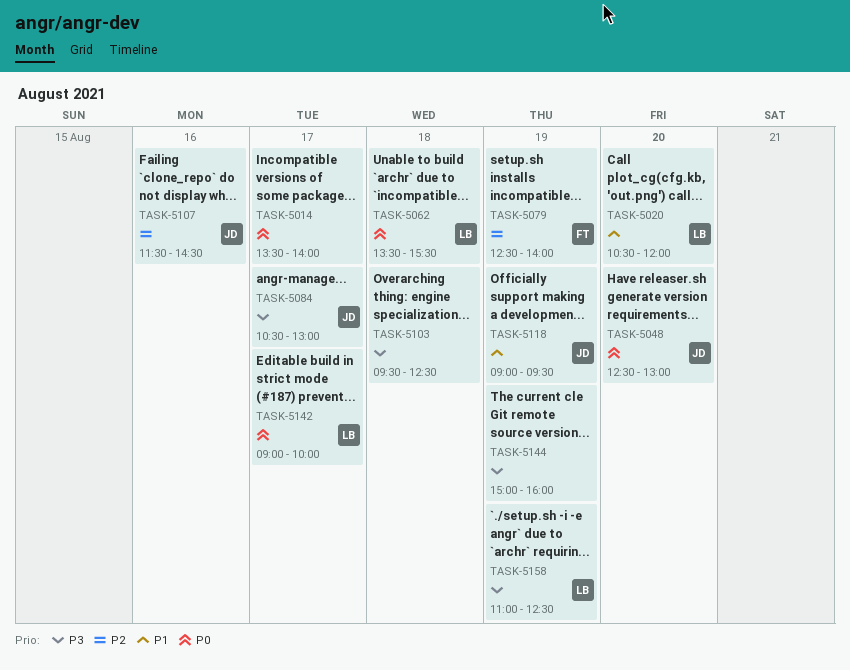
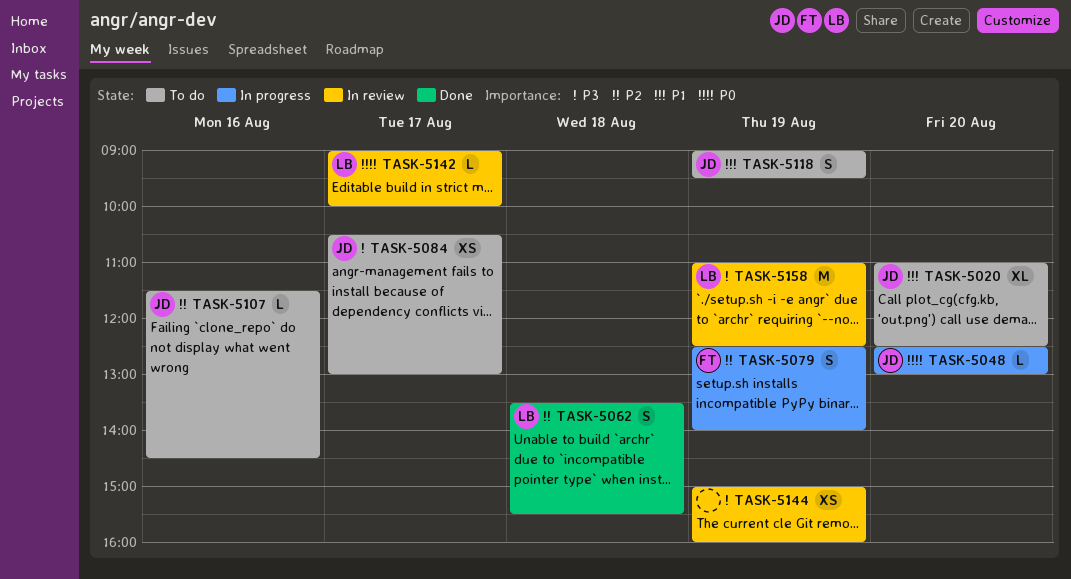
TASK-5014: present -> none
TASK-5020, owner: LB -> JD
TASK-5020, begins: 10:30 -> 11:00
TASK-5020, ends: 12:00 -> 12:30
TASK-5062, priority: P0 -> P2
TASK-5103: present -> none

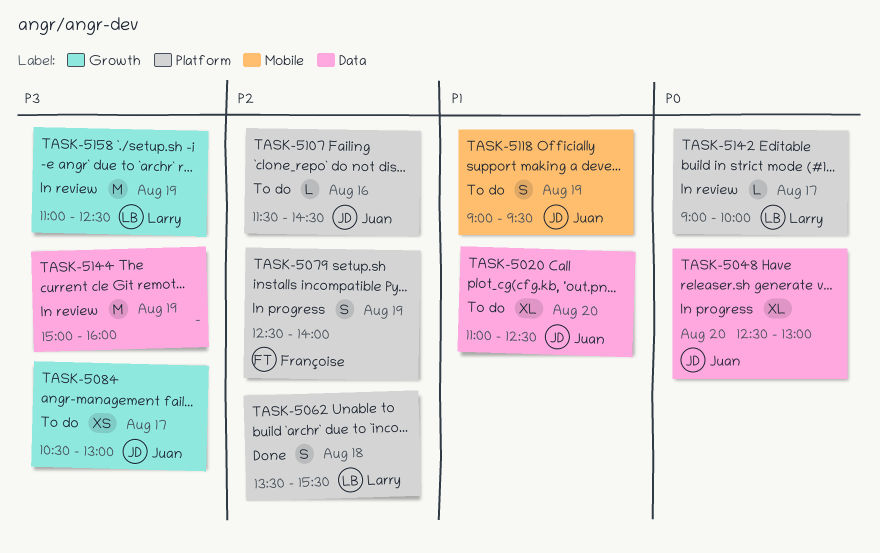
TASK-5048, estimate: L -> XL
TASK-5144, estimate: XS -> M

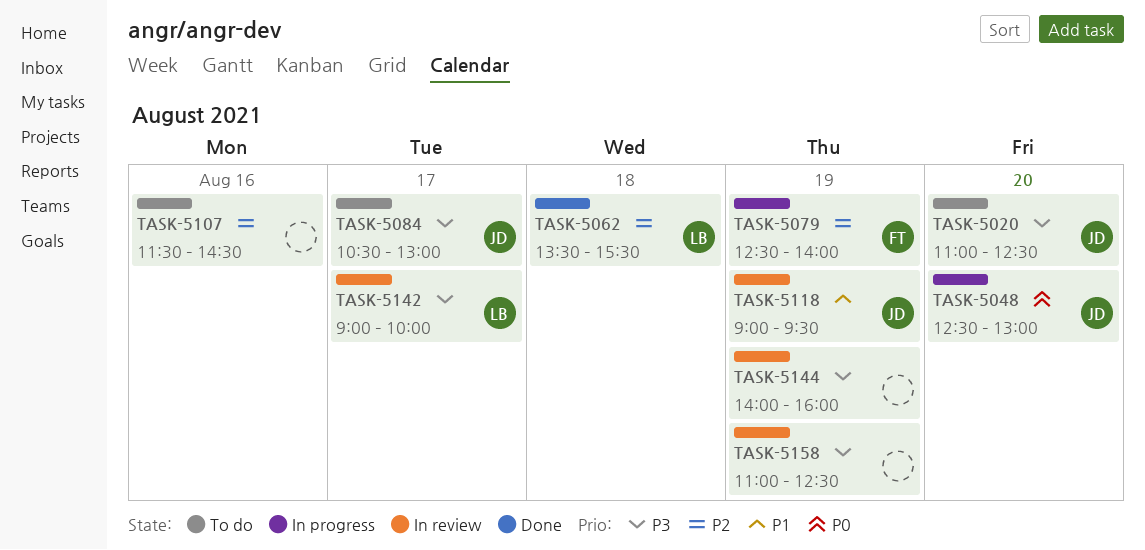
TASK-5020, priority: P1 -> P3
TASK-5107, owner: Juan -> none
TASK-5118, status: To do -> In review
TASK-5142, priority: P0 -> P3
TASK-5144, begins: 15:00 -> 14:00
TASK-5158, owner: Larry -> none

